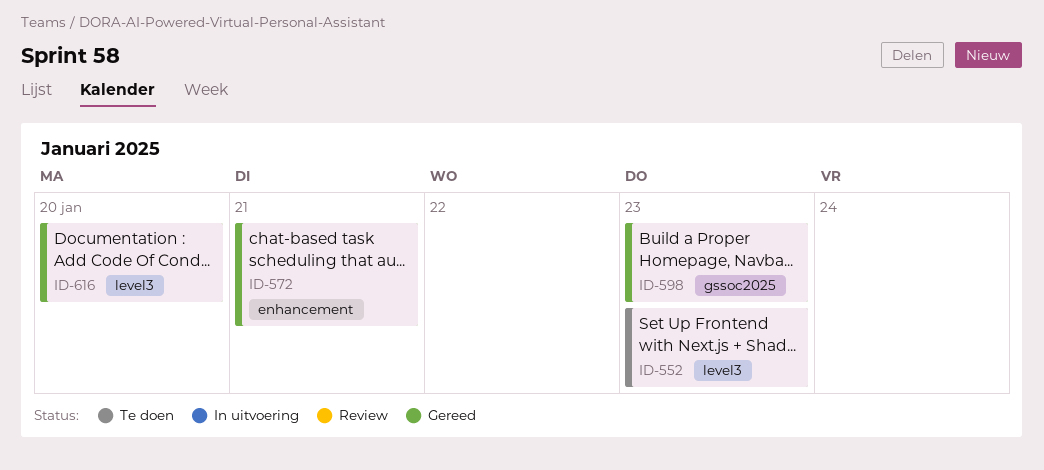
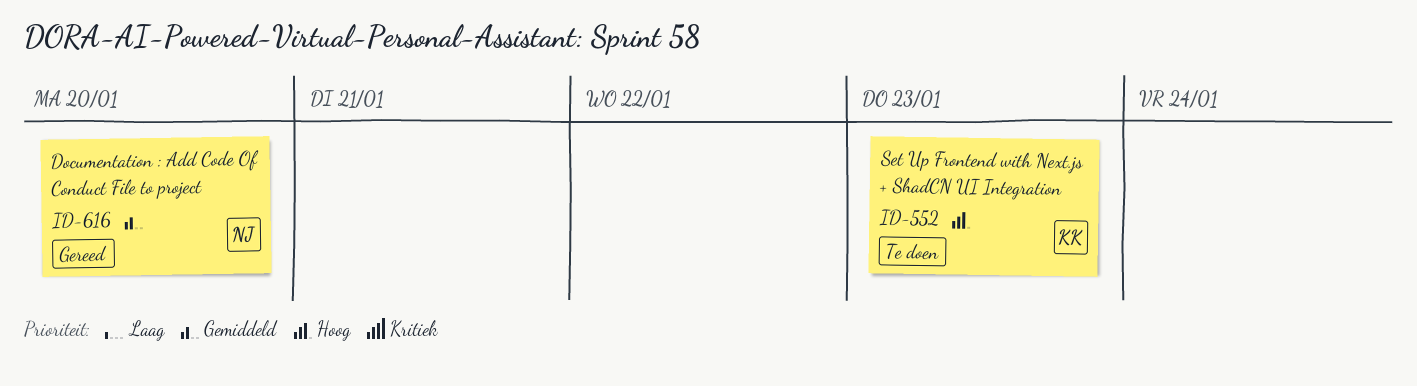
ID-572: present -> none
ID-598: present -> none

